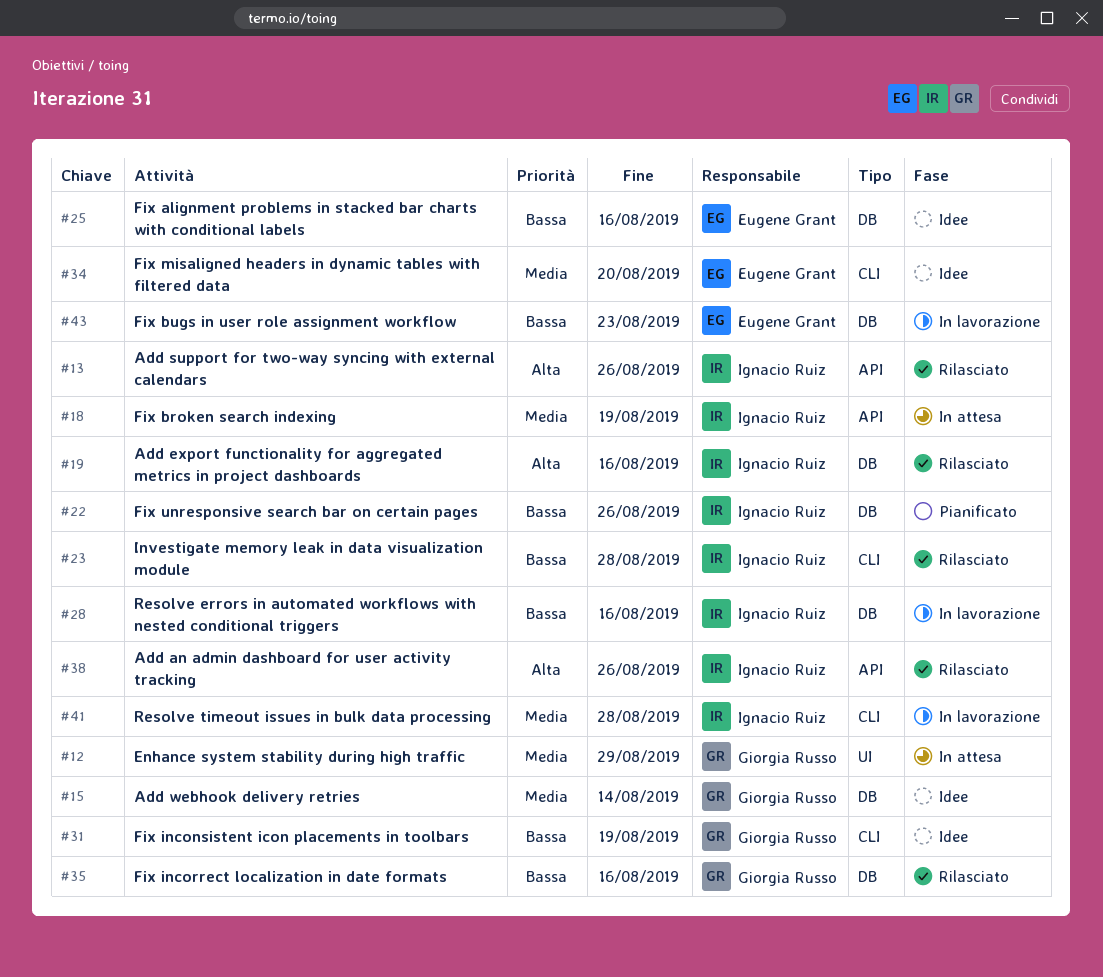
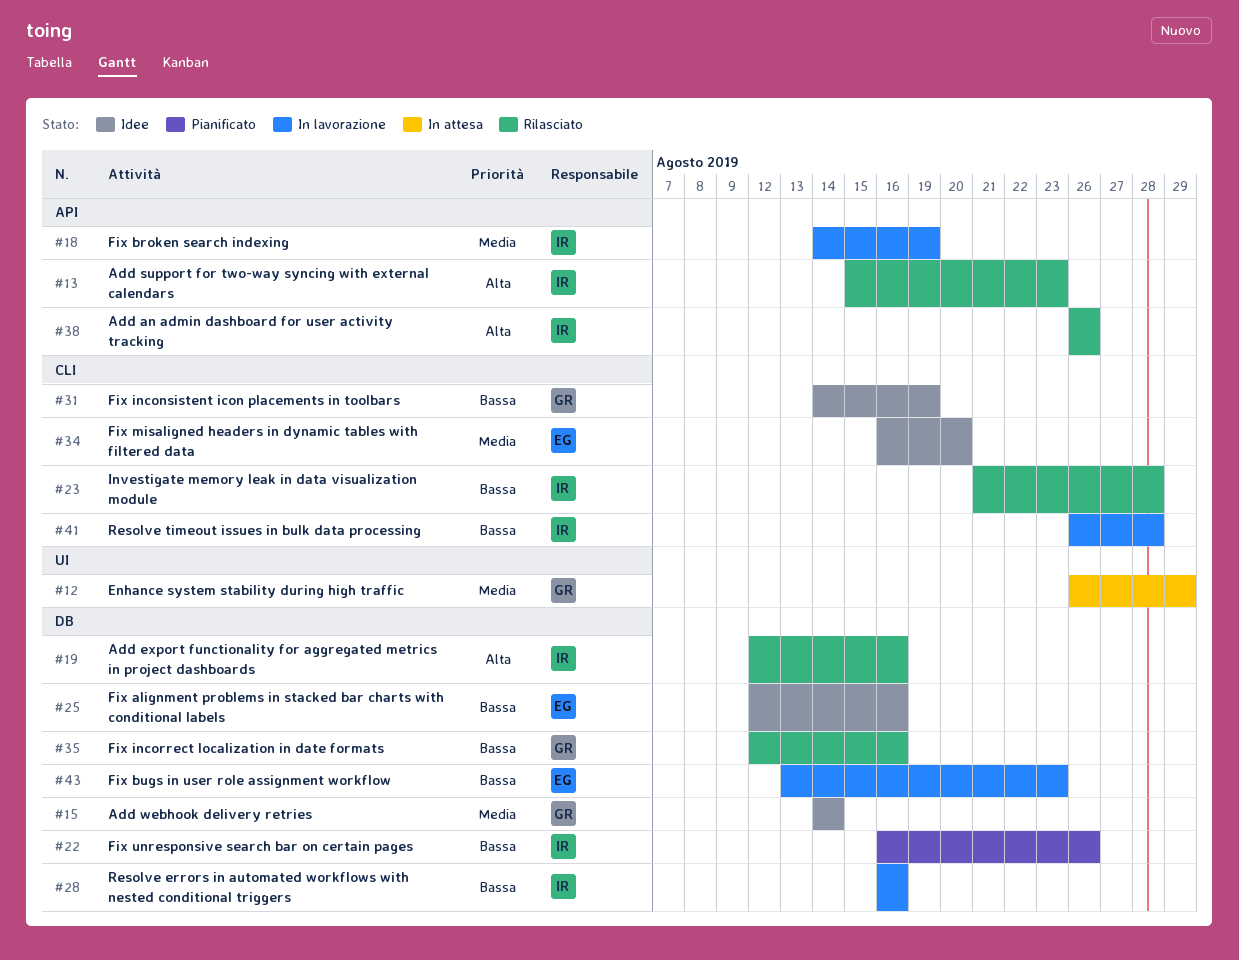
#13, due: Aug 26 -> Aug 23
#18, status: In attesa -> In lavorazione
#41, priority: Media -> Bassa

